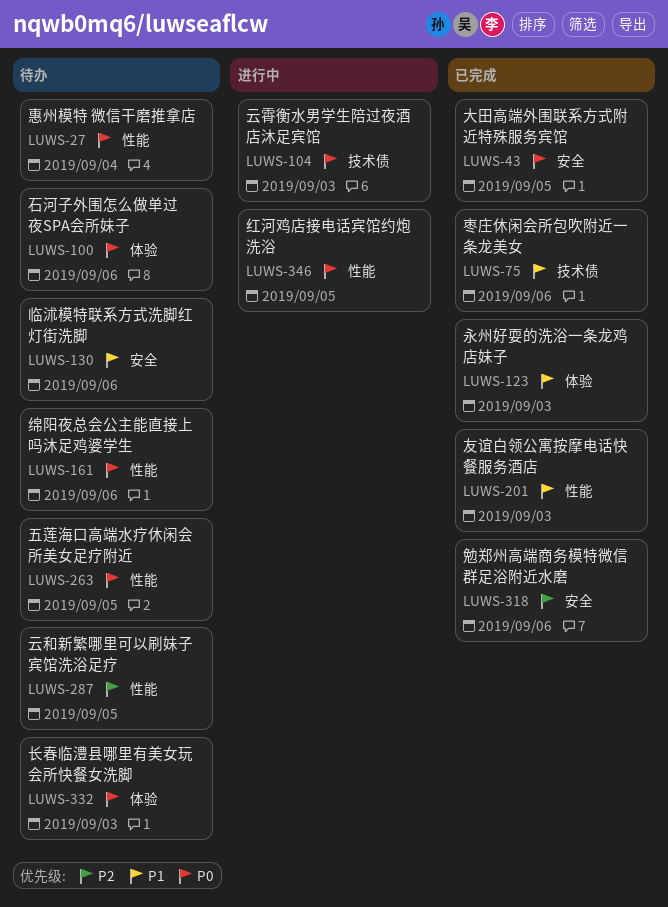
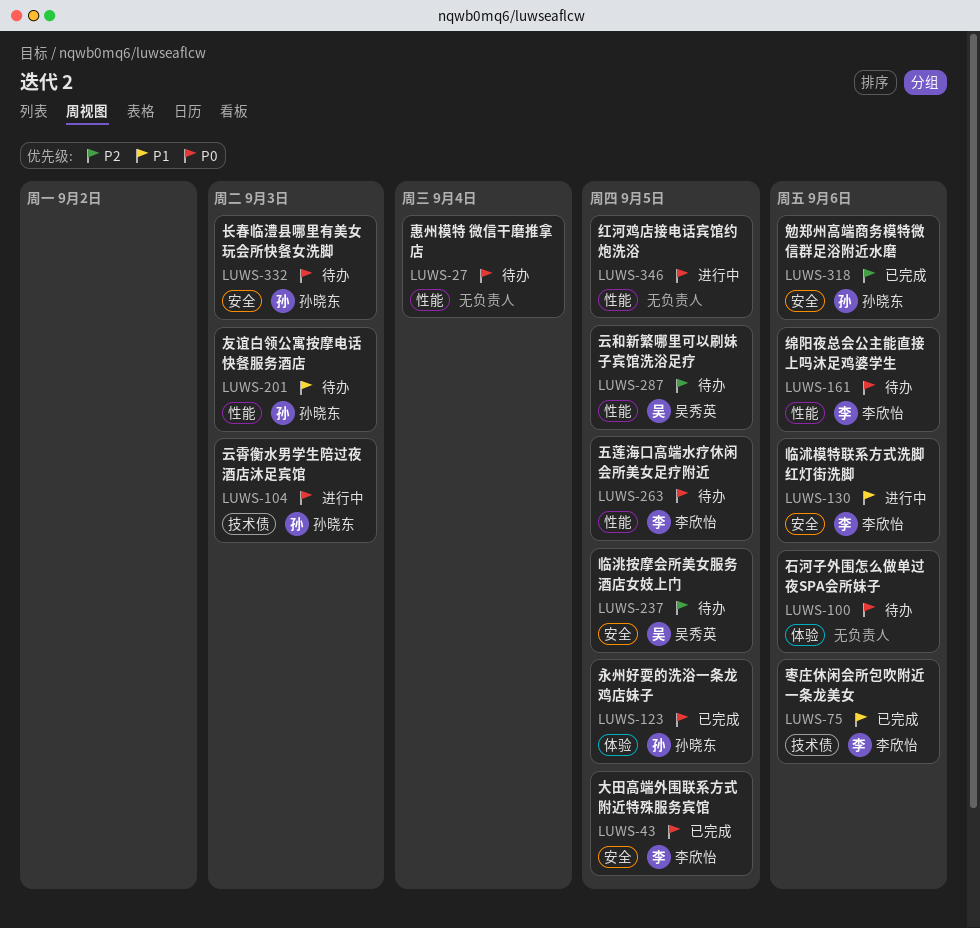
LUWS-123, priority: P1 -> P0
LUWS-123, due: Sep 3 -> Sep 5
LUWS-130, status: 待办 -> 进行中
LUWS-201, status: 已完成 -> 待办
LUWS-237: none -> present
LUWS-332, label: 体验 -> 安全

